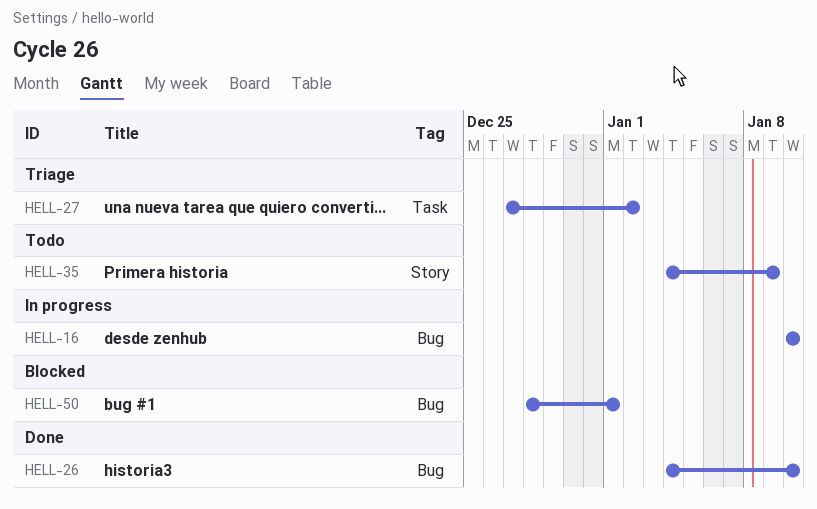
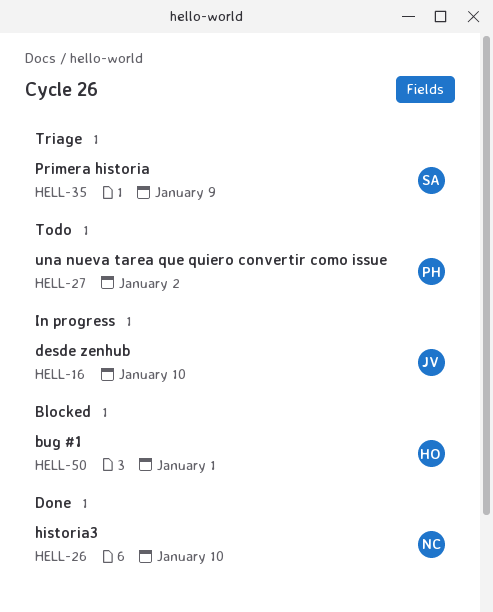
HELL-27, status: Triage -> Todo
HELL-35, status: Todo -> Triage

